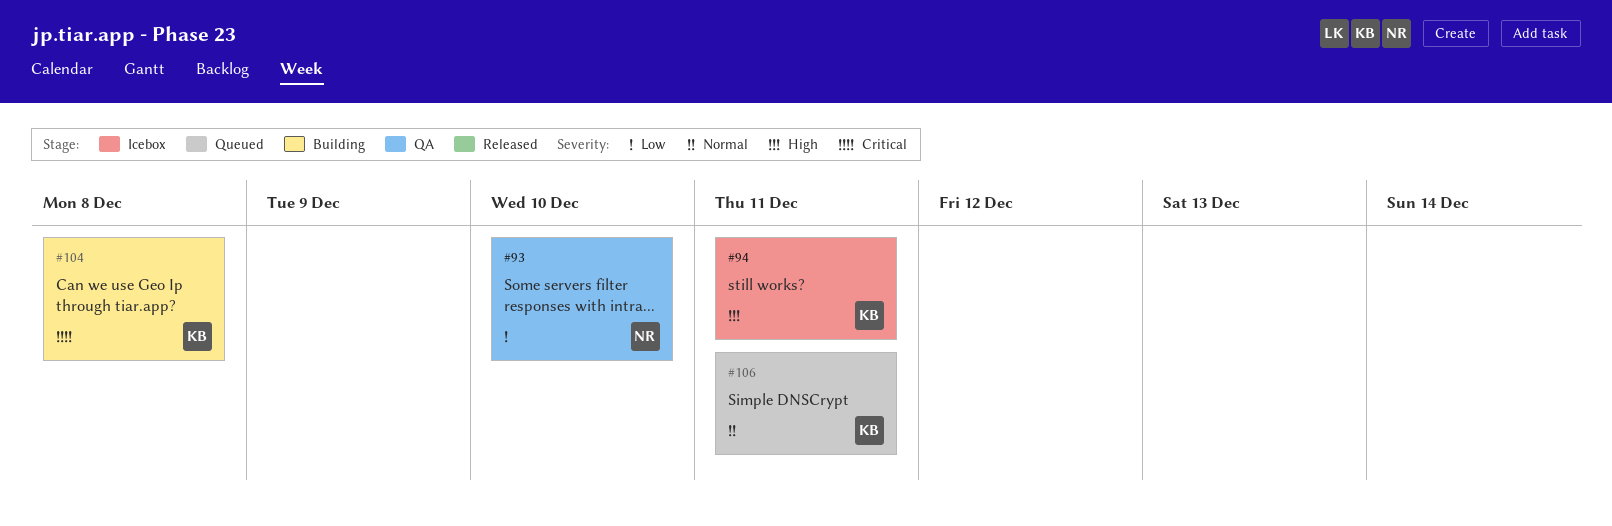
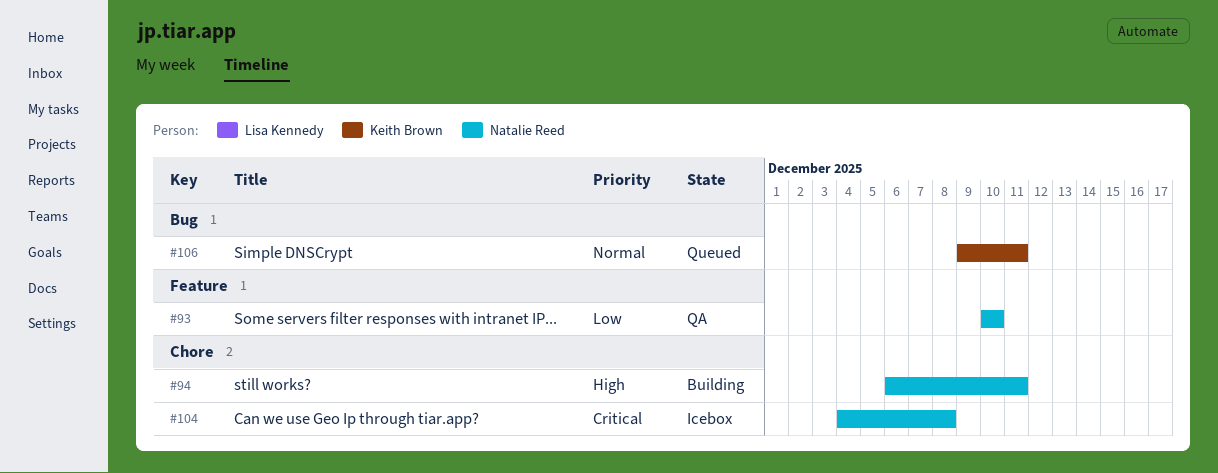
#94, status: Icebox -> Building
#94, owner: Keith Brown -> Natalie Reed
#104, status: Building -> Icebox
#104, owner: Keith Brown -> Natalie Reed

